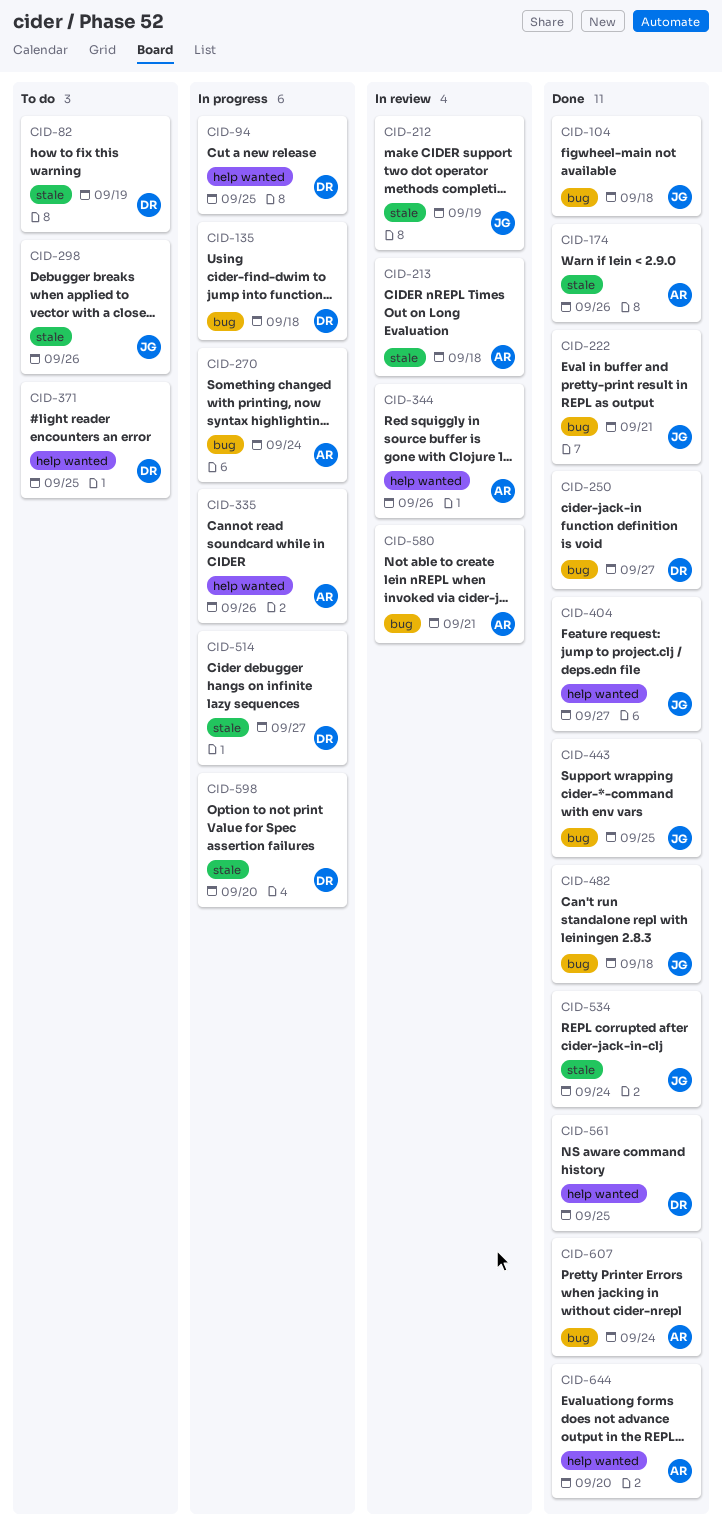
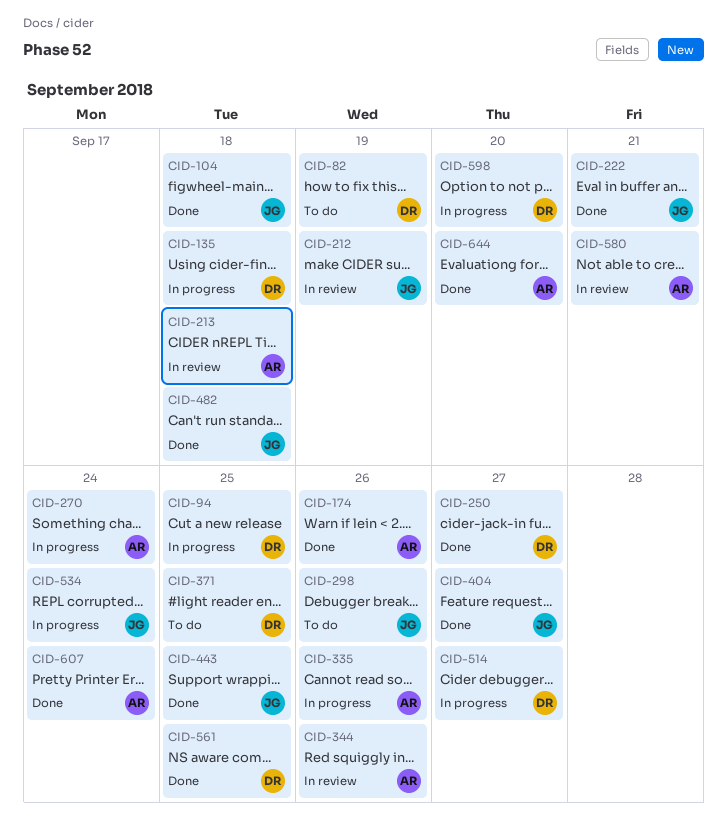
CID-534, status: Done -> In progress

